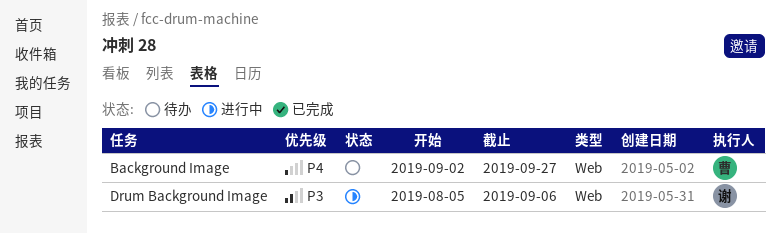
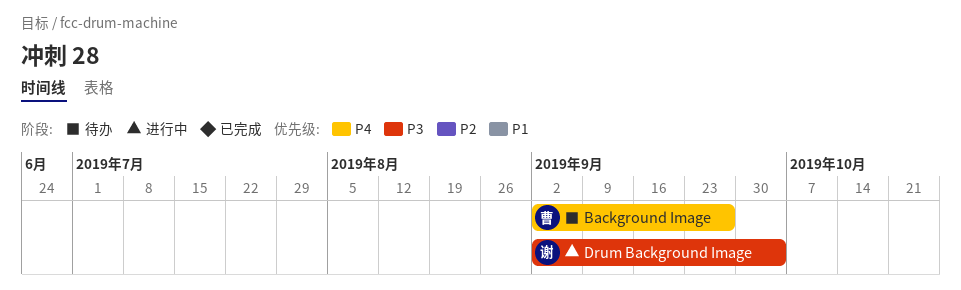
Drum Background Image, start: Aug 5 -> Sep 2
Drum Background Image, due: Sep 6 -> Oct 4

